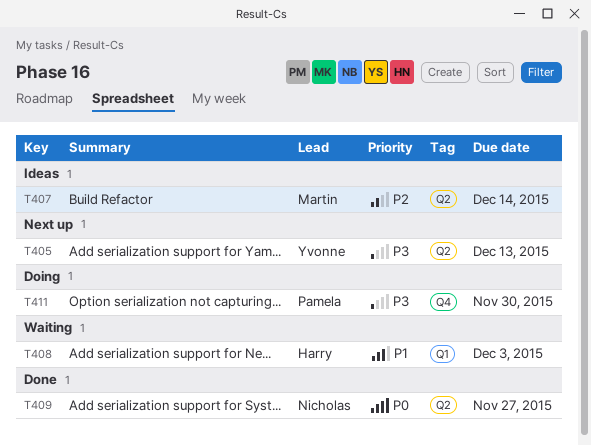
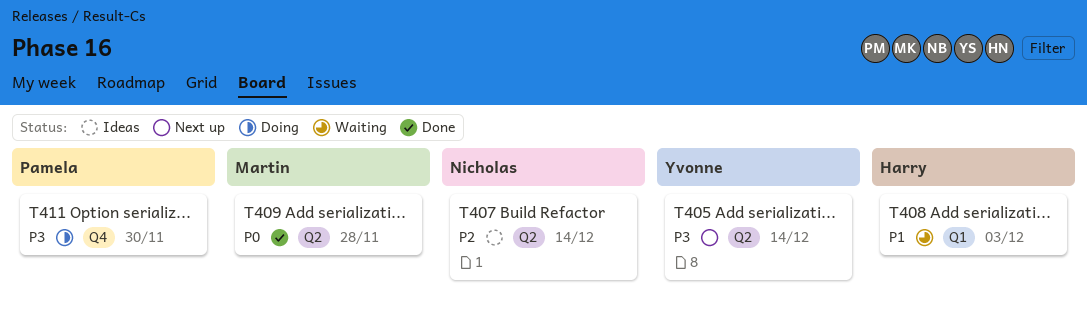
T405, due: Dec 13 -> Dec 14
T407, owner: Martin -> Nicholas
T409, owner: Nicholas -> Martin
T409, due: Nov 27 -> Nov 28

